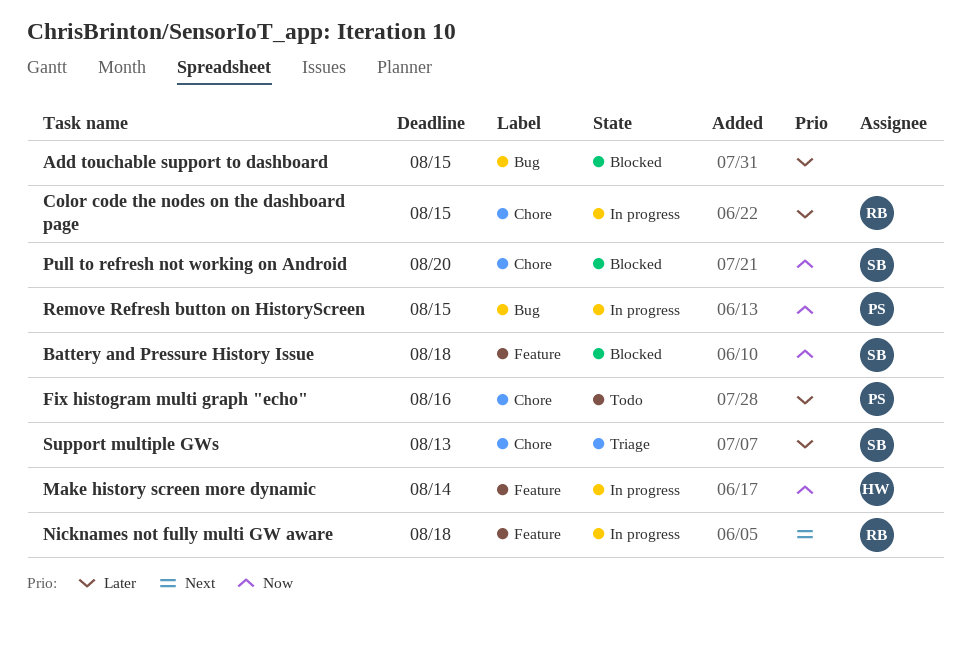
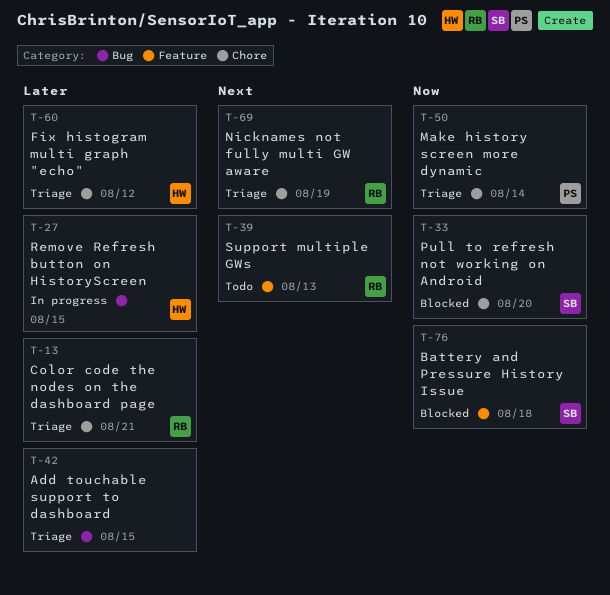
Add touchable support to dashboard, status: Blocked -> Triage
Color code the nodes on the dashboard page, status: In progress -> Triage
Color code the nodes on the dashboard page, due: Aug 15 -> Aug 21
Fix histogram multi graph "echo", status: Todo -> Triage
Fix histogram multi graph "echo", owner: PS -> HW
Fix histogram multi graph "echo", due: Aug 16 -> Aug 12
Make history screen more dynamic, status: In progress -> Triage
Make history screen more dynamic, owner: HW -> PS
Make history screen more dynamic, label: Feature -> Chore
Nicknames not fully multi GW aware, status: In progress -> Triage
Nicknames not fully multi GW aware, label: Feature -> Chore
Nicknames not fully multi GW aware, due: Aug 18 -> Aug 19
Remove Refresh button on HistoryScreen, owner: PS -> HW
Remove Refresh button on HistoryScreen, priority: Now -> Later
Support multiple GWs, status: Triage -> Todo
Support multiple GWs, owner: SB -> RB
Support multiple GWs, priority: Later -> Next
Support multiple GWs, label: Chore -> Feature

